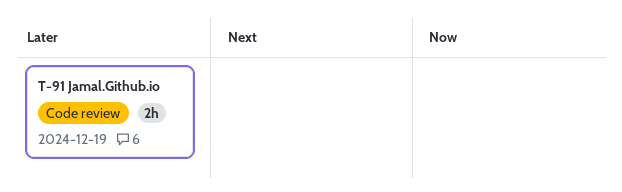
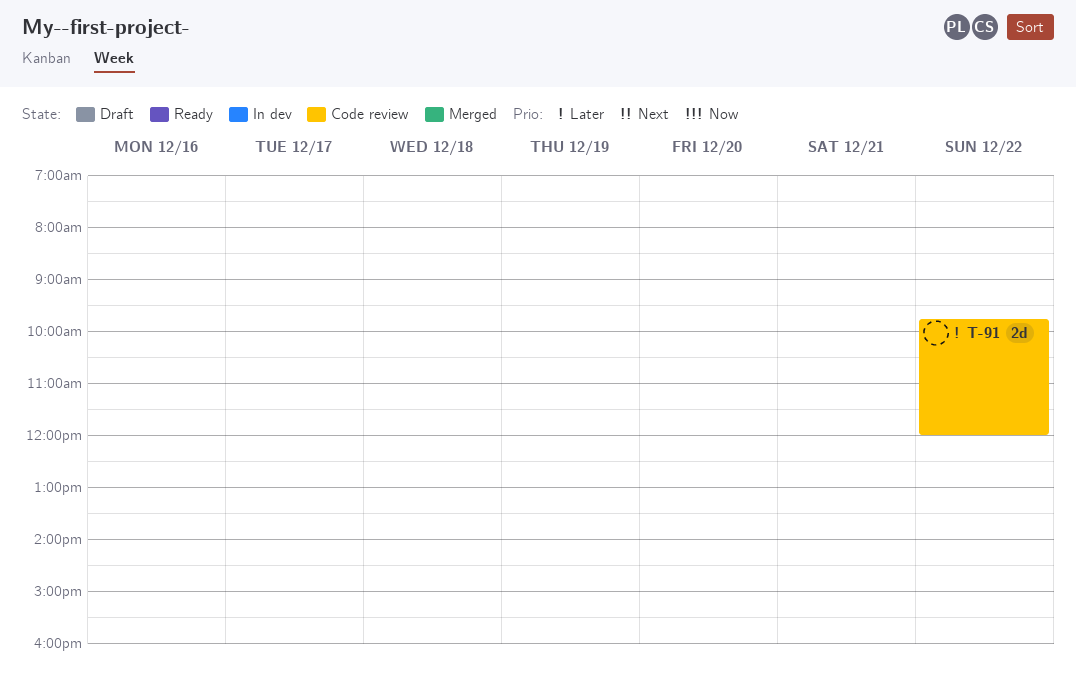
T-91, estimate: 2h -> 2d
T-91, day: Dec 19 -> Dec 22

